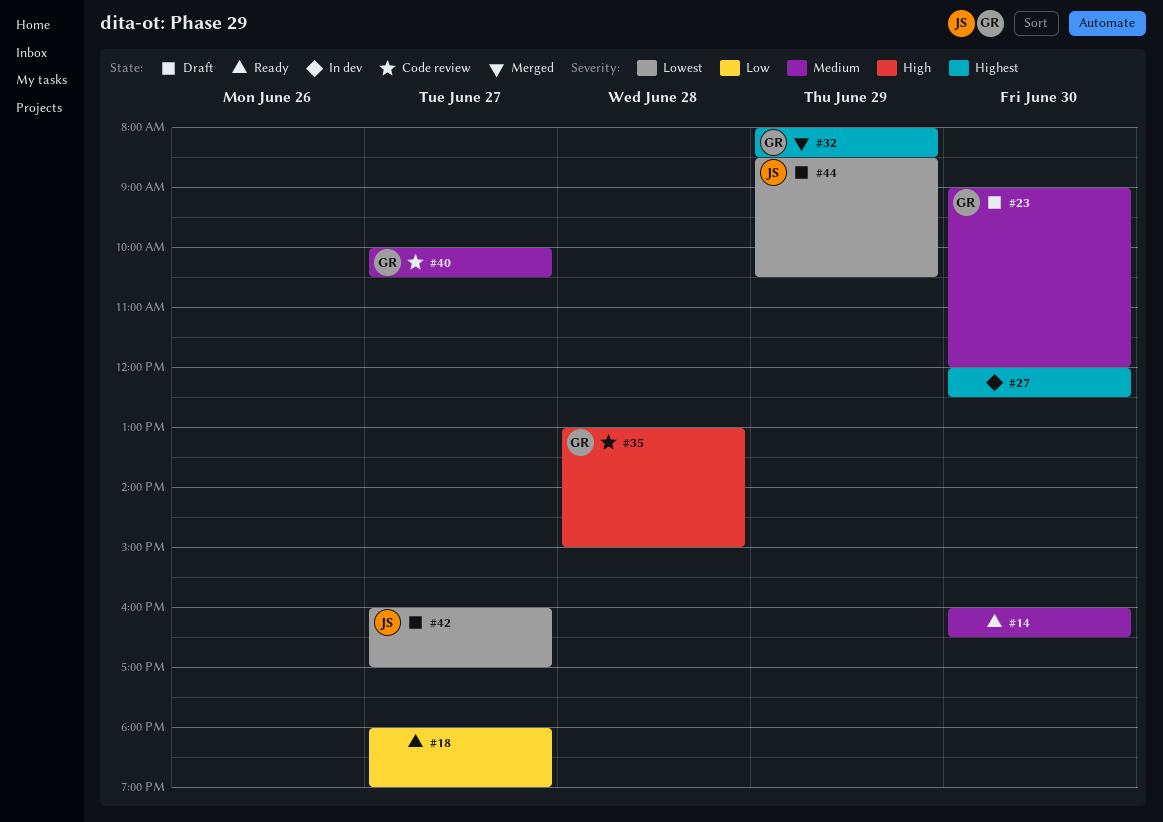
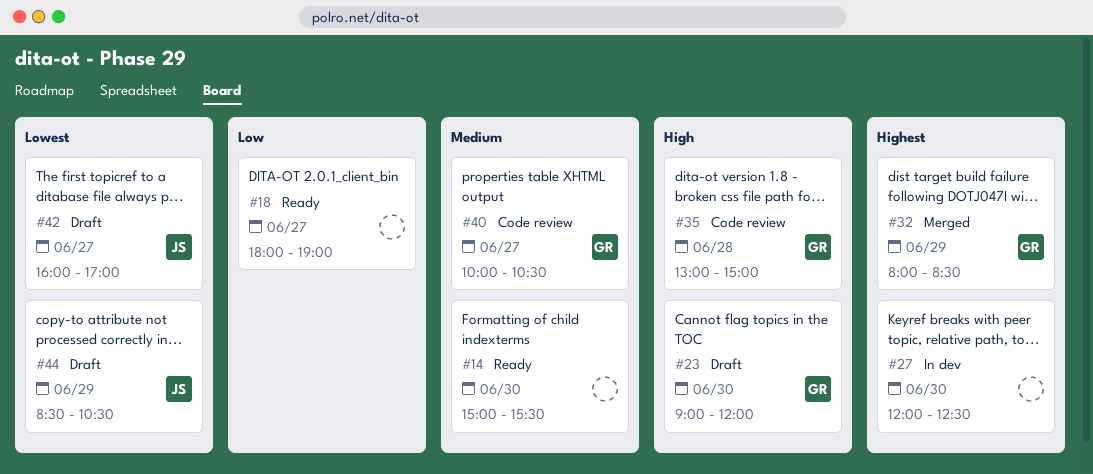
#14, begins: 16:00 -> 15:00
#14, ends: 16:30 -> 15:30
#23, priority: Medium -> High

